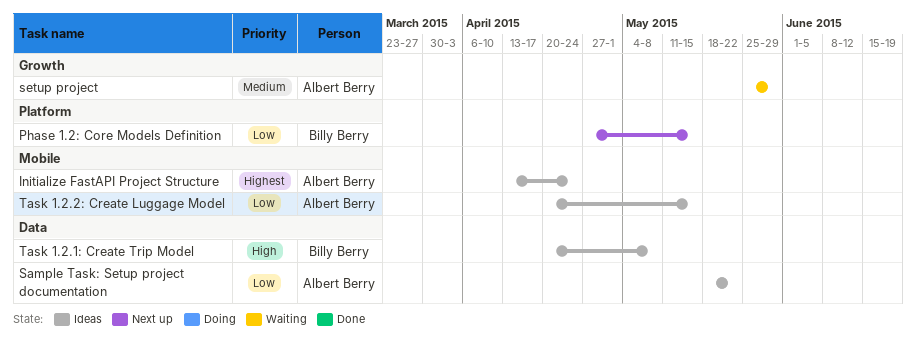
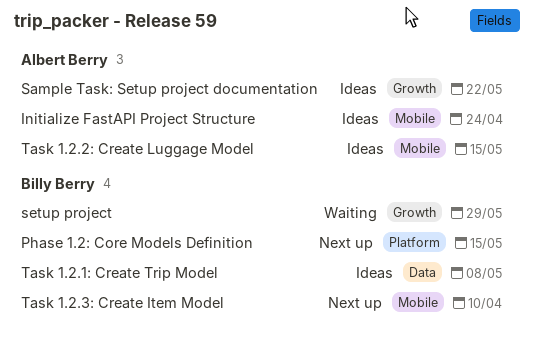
Sample Task: Setup project documentation, label: Data -> Growth
setup project, owner: Albert Berry -> Billy Berry
Task 1.2.3: Create Item Model: none -> present

